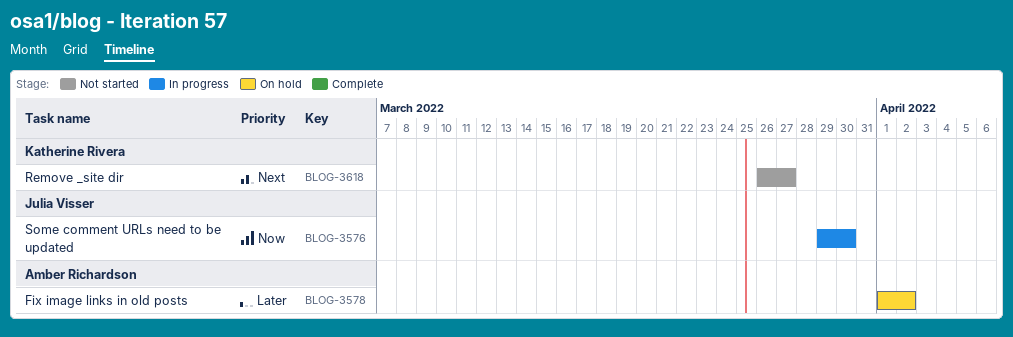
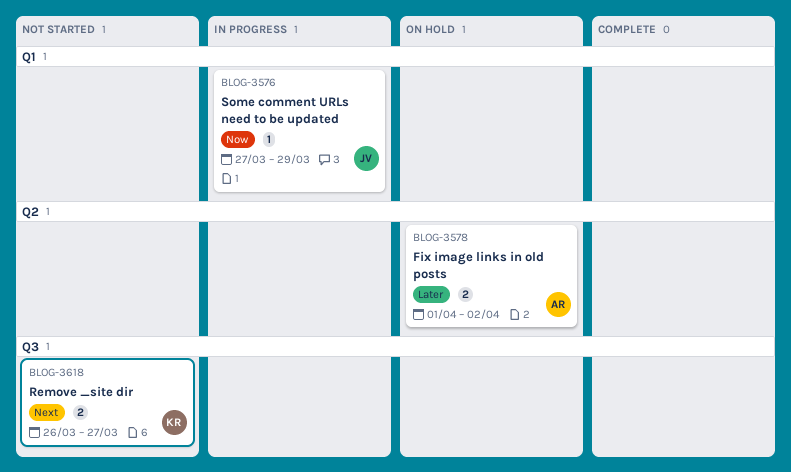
BLOG-3576, start: Mar 29 -> Mar 27
BLOG-3576, due: Mar 30 -> Mar 29

